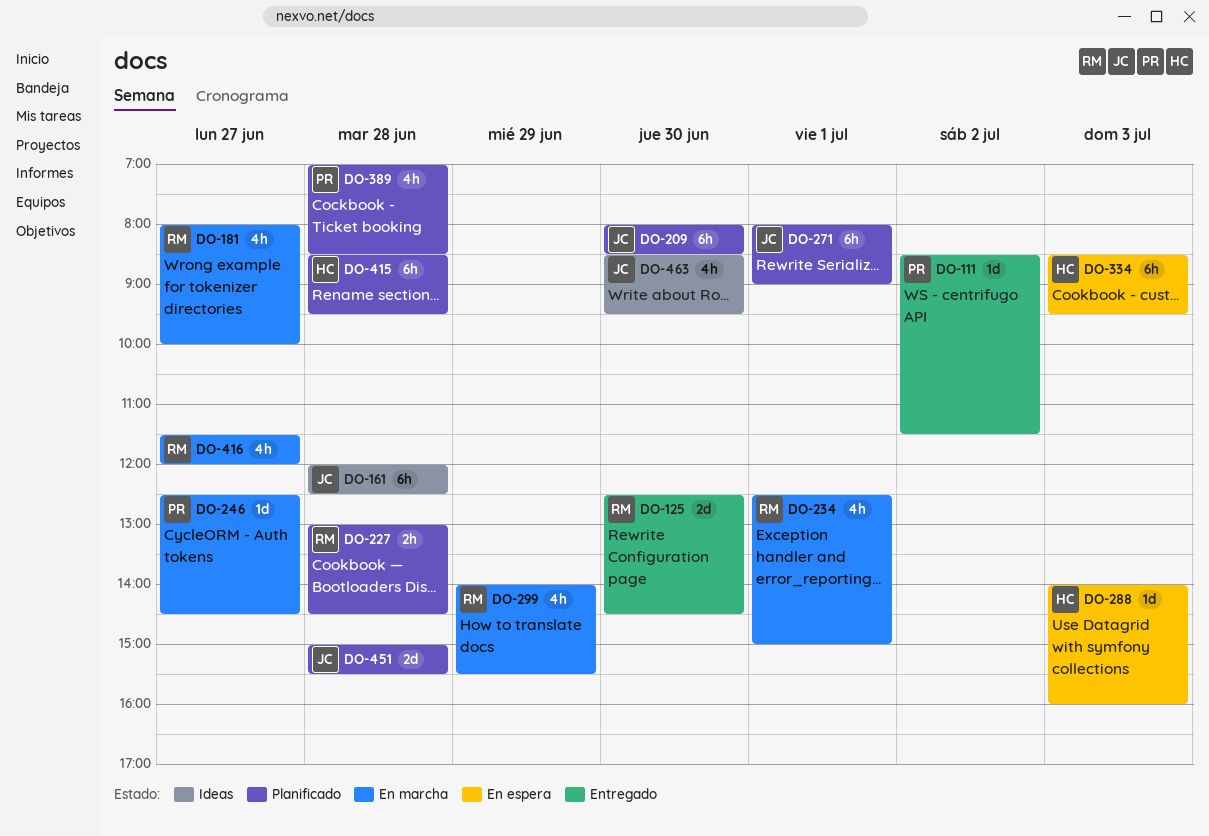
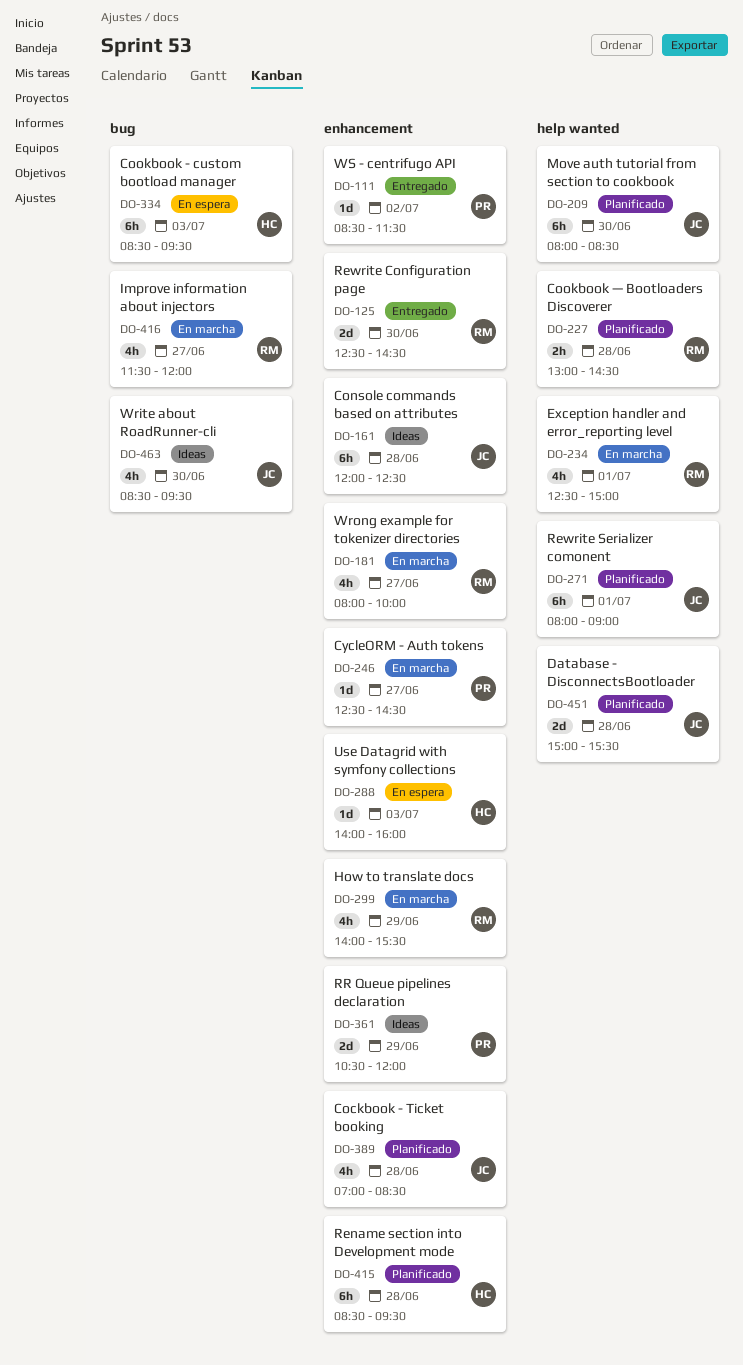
DO-361: none -> present
DO-389, owner: PR -> JC

